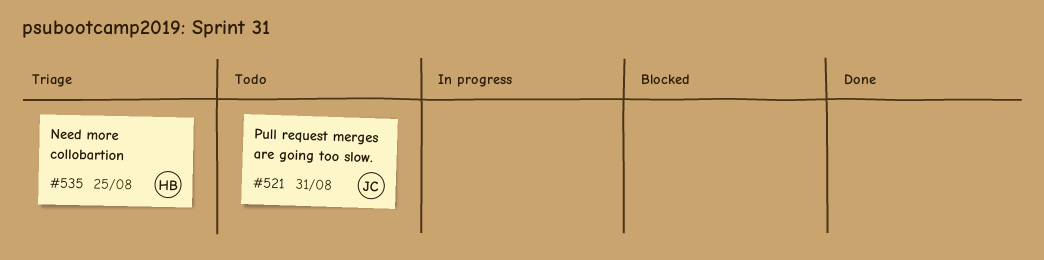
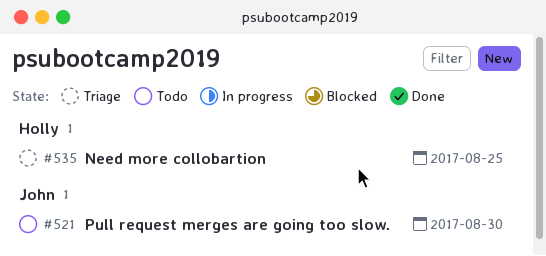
#521, due: Aug 31 -> Aug 30

